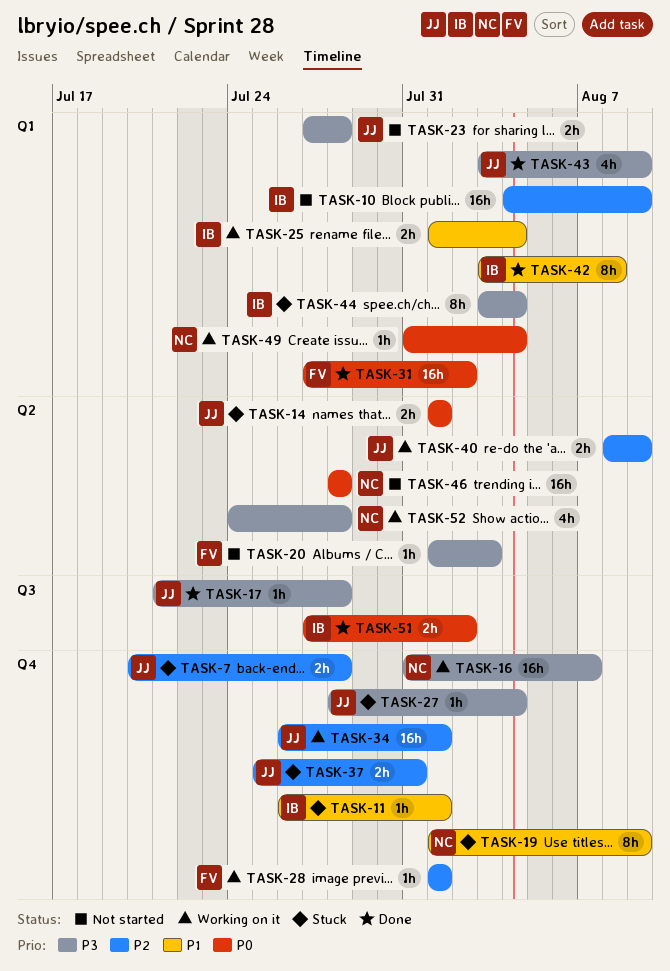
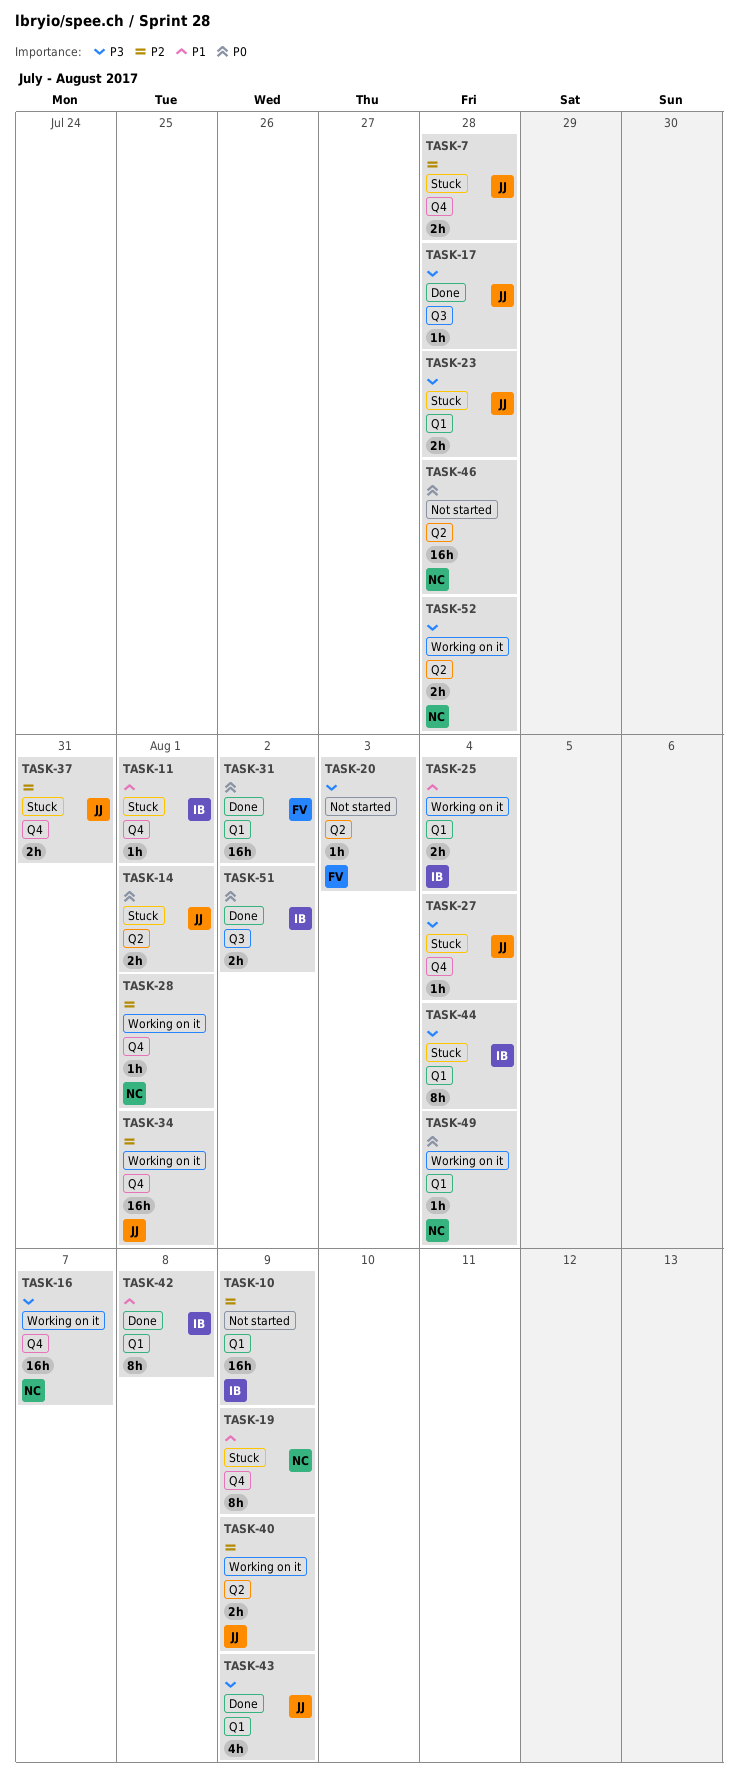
TASK-23, status: Not started -> Stuck
TASK-28, owner: FV -> NC
TASK-52, estimate: 4h -> 2h

